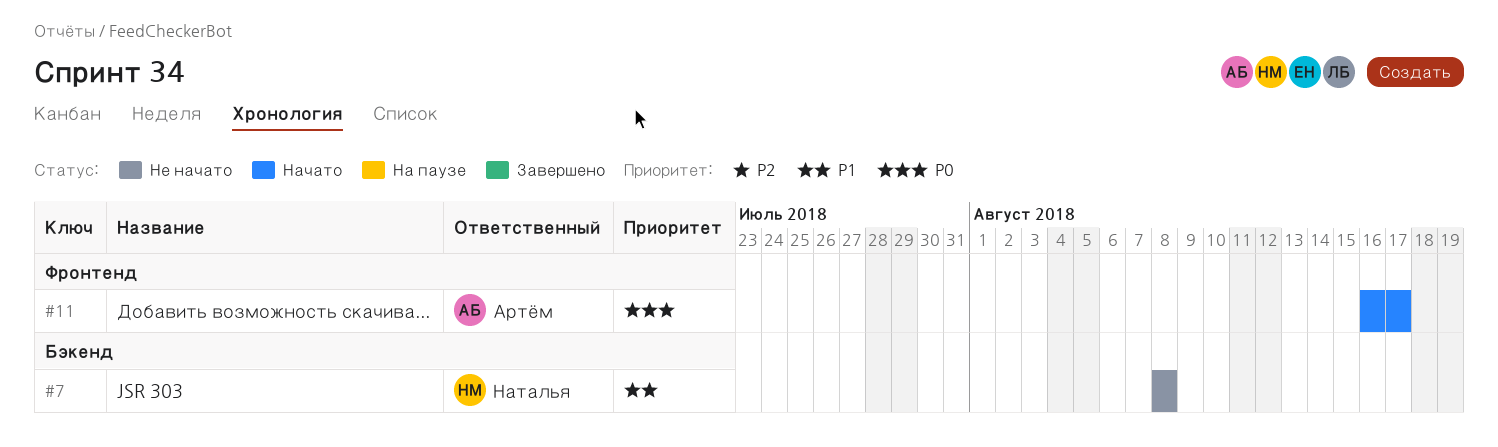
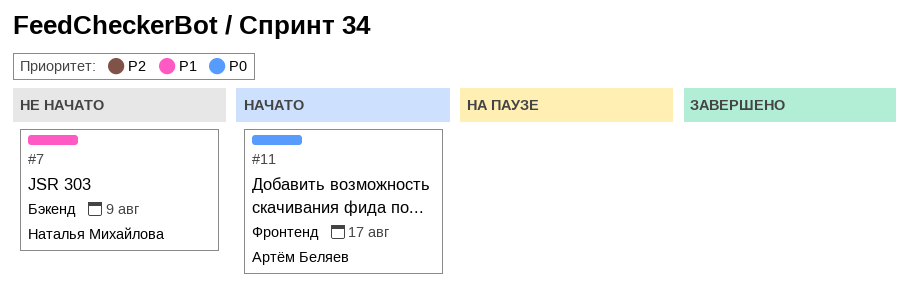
#7, due: Aug 8 -> Aug 9

